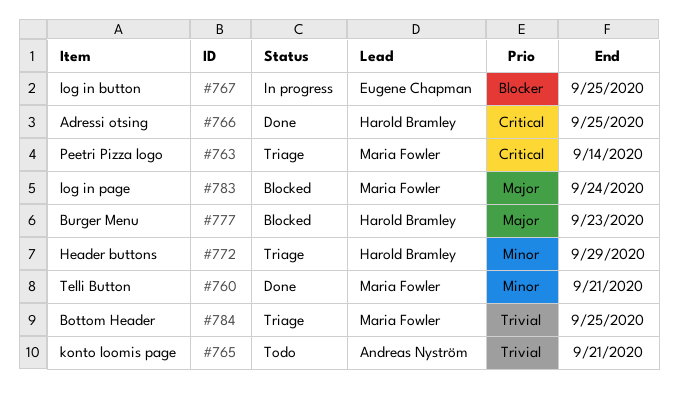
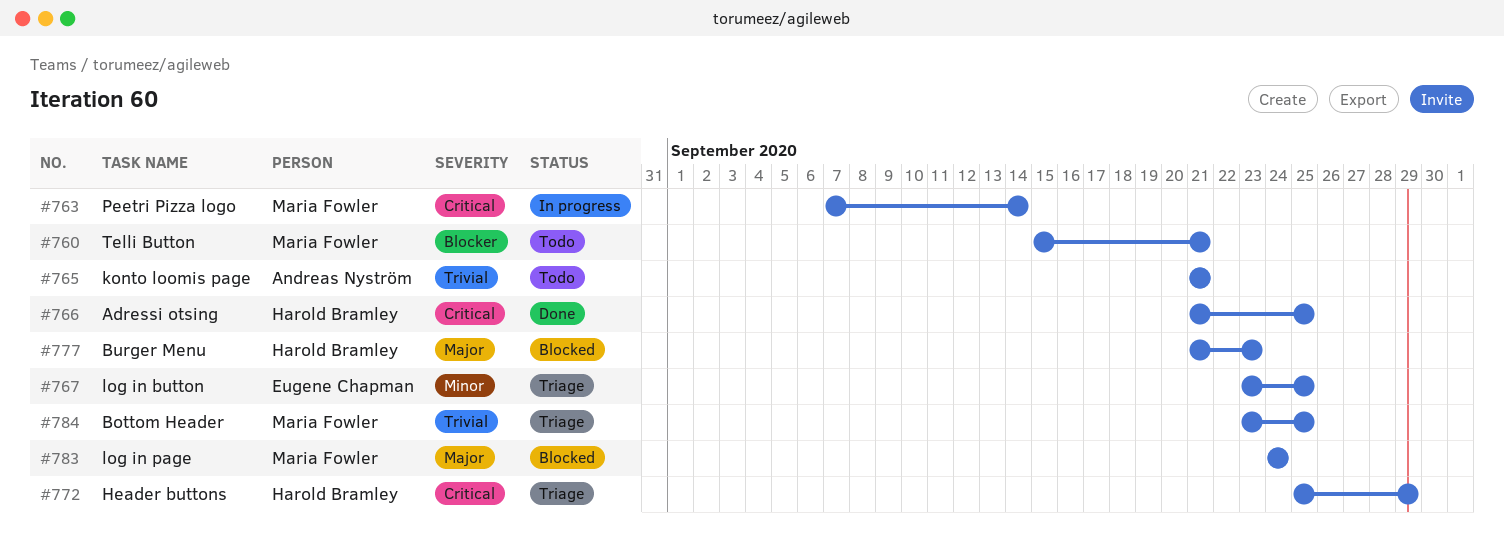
#760, status: Done -> Todo
#760, priority: Minor -> Blocker
#763, status: Triage -> In progress
#767, status: In progress -> Triage
#767, priority: Blocker -> Minor
#772, priority: Minor -> Critical

